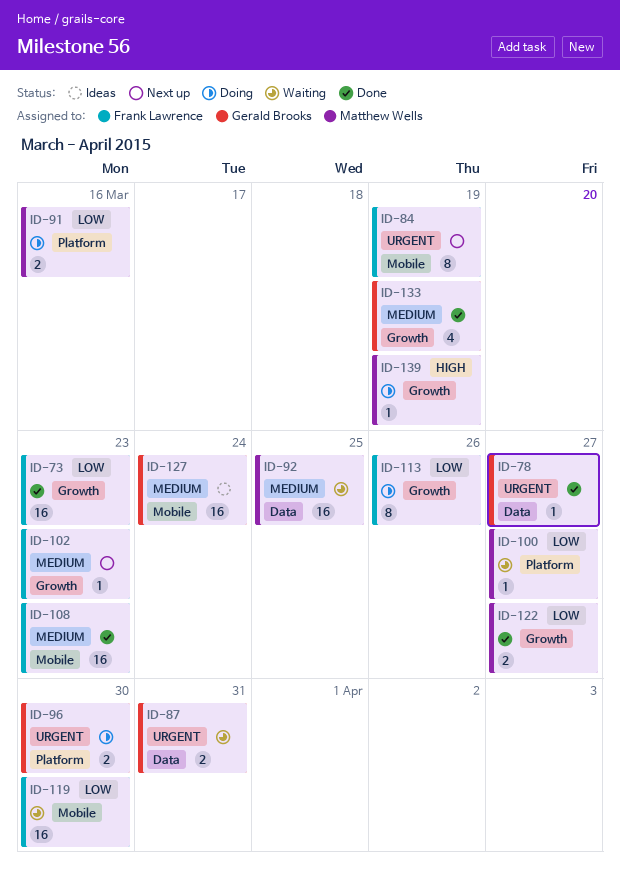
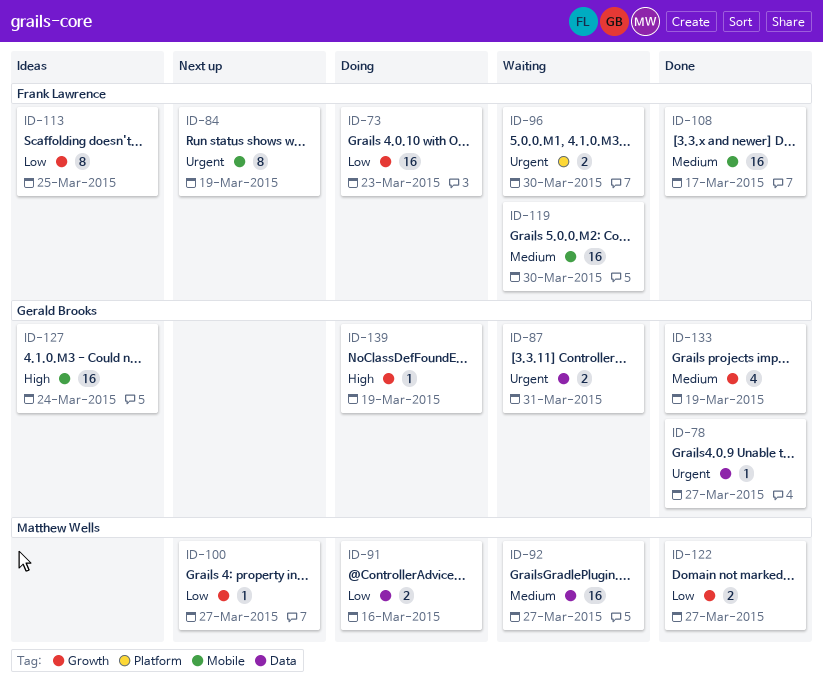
ID-73, status: Done -> Doing
ID-91, label: Platform -> Data
ID-92, due: Mar 25 -> Mar 27
ID-96, status: Doing -> Waiting
ID-96, owner: Gerald Brooks -> Frank Lawrence
ID-100, status: Waiting -> Next up
ID-100, label: Platform -> Growth
ID-102: present -> none
ID-108, due: Mar 23 -> Mar 17
ID-113, status: Doing -> Ideas
ID-113, due: Mar 26 -> Mar 25
ID-119, priority: Low -> Medium
ID-127, priority: Medium -> High
ID-139, owner: Matthew Wells -> Gerald Brooks

